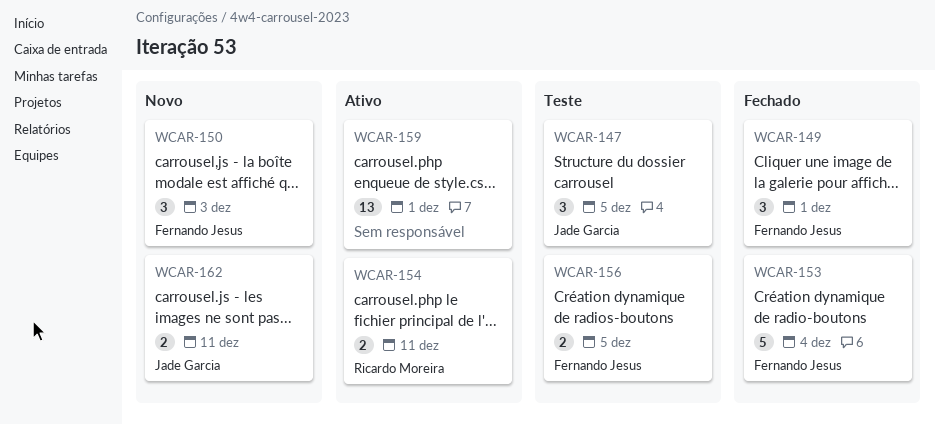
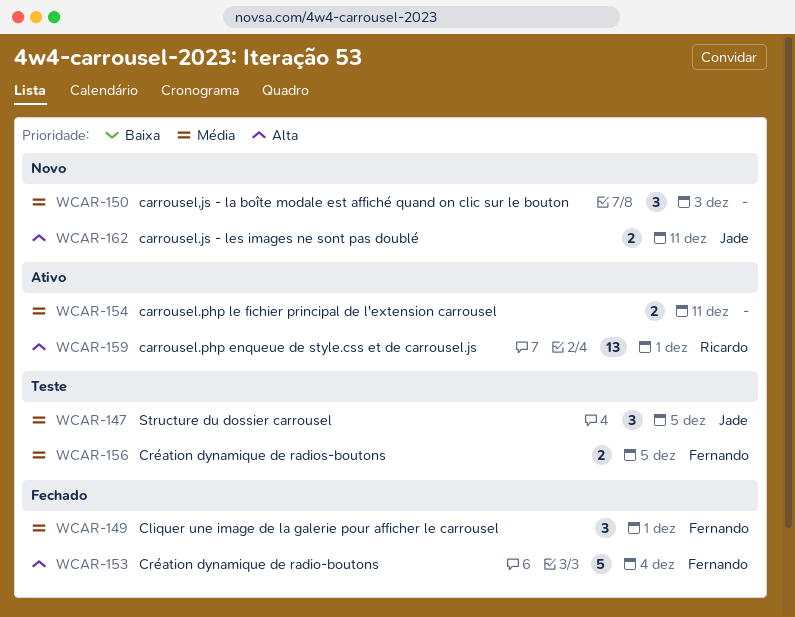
WCAR-150, owner: Fernando Jesus -> none
WCAR-154, owner: Ricardo Moreira -> none
WCAR-159, owner: none -> Ricardo Moreira

